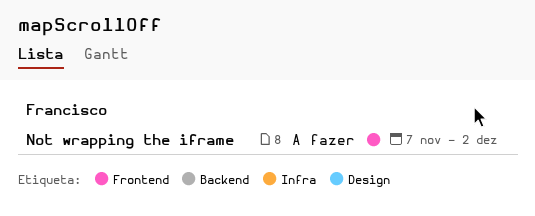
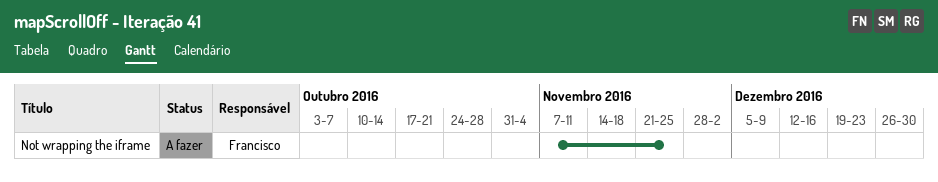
Not wrapping the iframe, due: Dec 2 -> Nov 25

